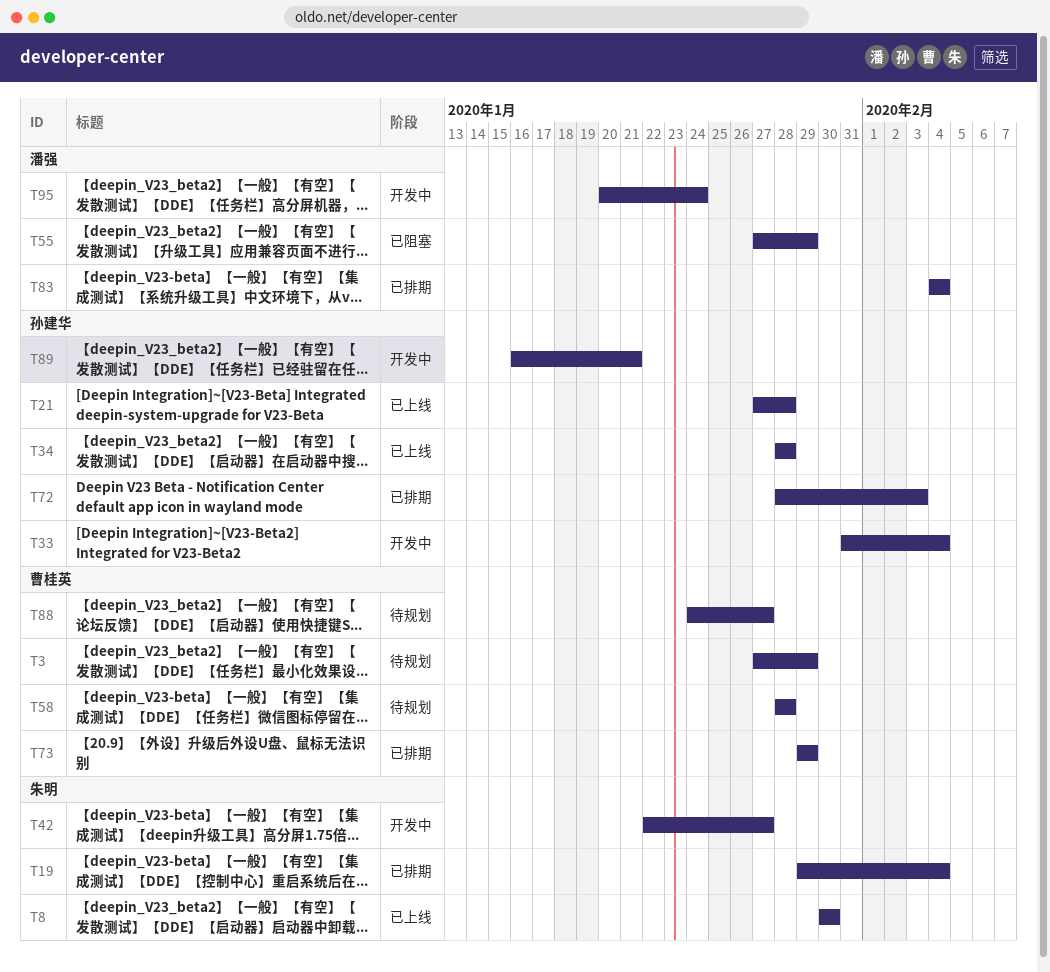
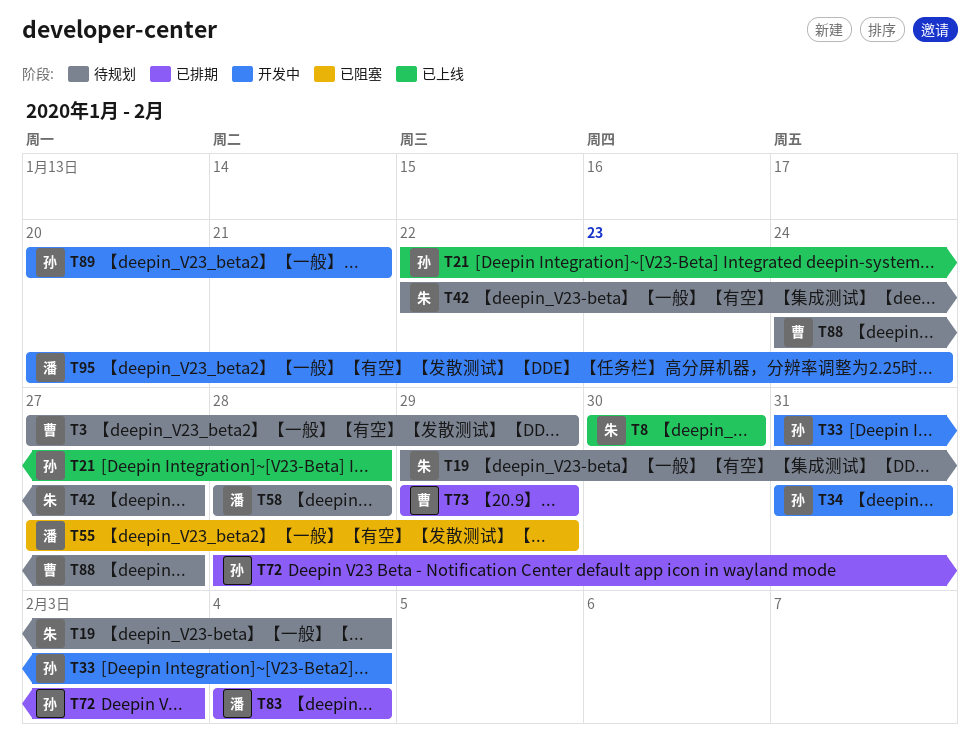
T19, status: 已排期 -> 待规划
T21, start: Jan 27 -> Jan 22
T34, status: 已上线 -> 开发中
T34, start: Jan 28 -> Jan 31
T34, due: Jan 28 -> Jan 31
T42, status: 开发中 -> 待规划
T58, owner: 曹桂英 -> 潘强
T89, start: Jan 16 -> Jan 20

